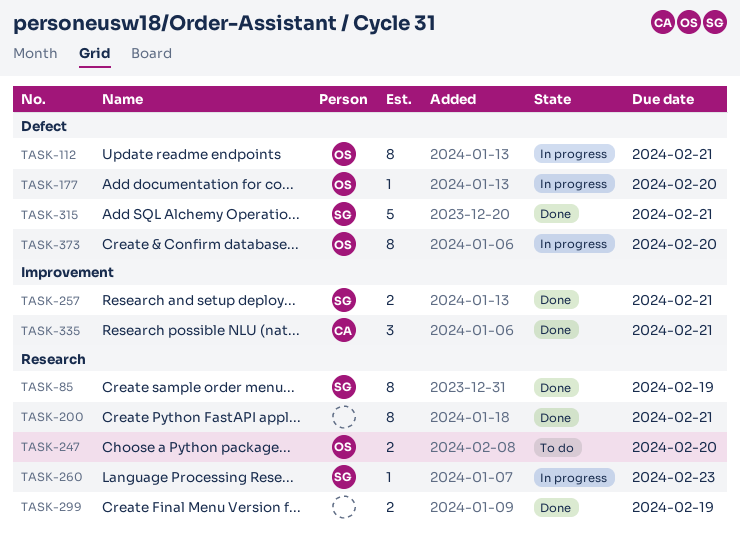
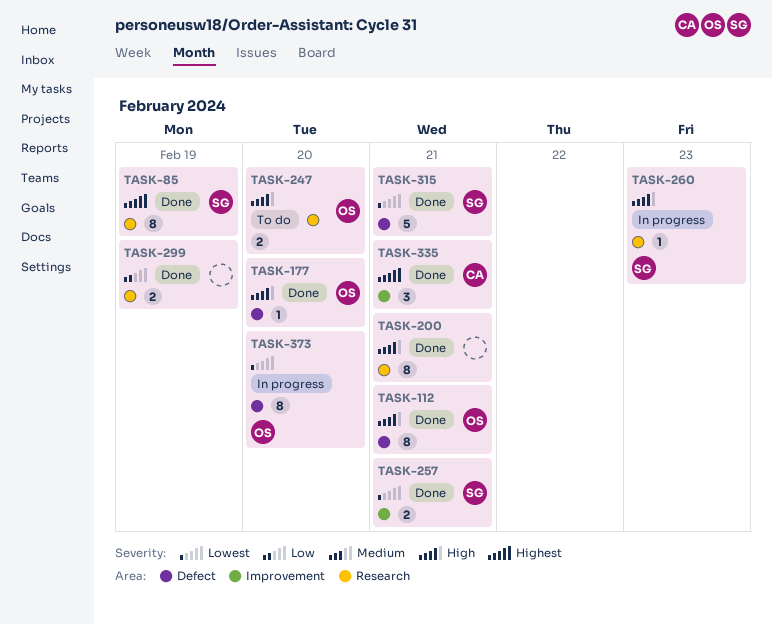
TASK-112, status: In progress -> Done
TASK-177, status: In progress -> Done

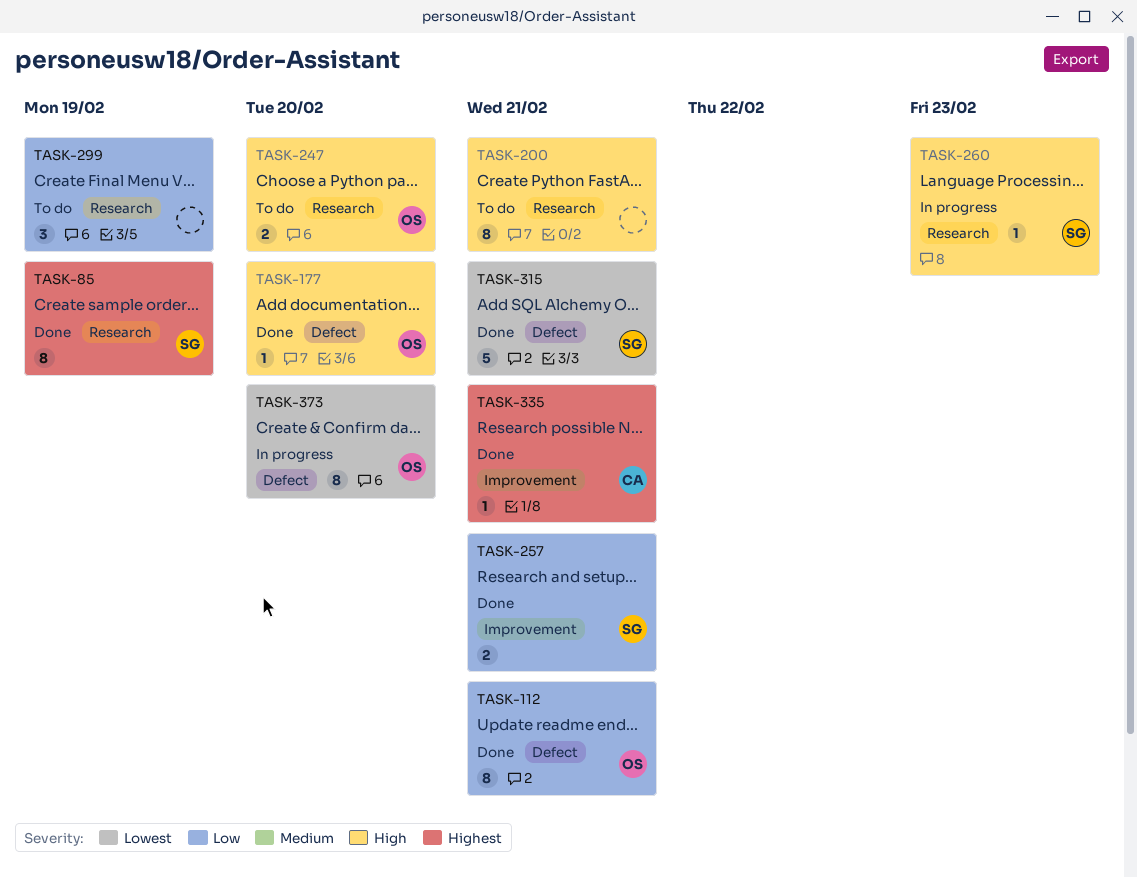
TASK-112, priority: High -> Low
TASK-200, status: Done -> To do
TASK-257, priority: Lowest -> Low
TASK-299, status: Done -> To do
TASK-299, estimate: 2 -> 3
TASK-335, estimate: 3 -> 1

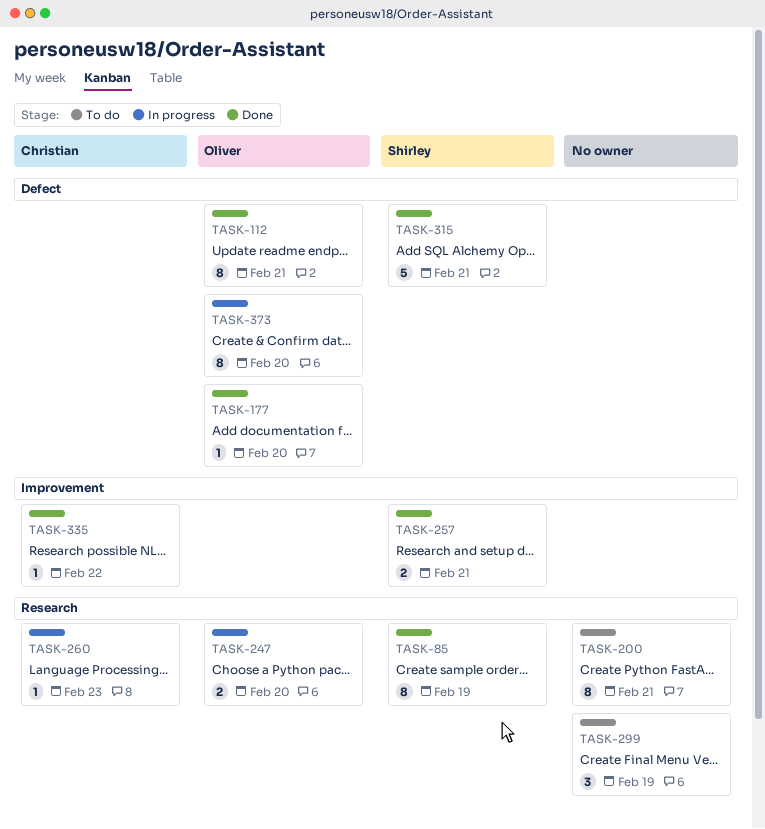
TASK-247, status: To do -> In progress
TASK-260, owner: Shirley -> Christian
TASK-335, due: Feb 21 -> Feb 22

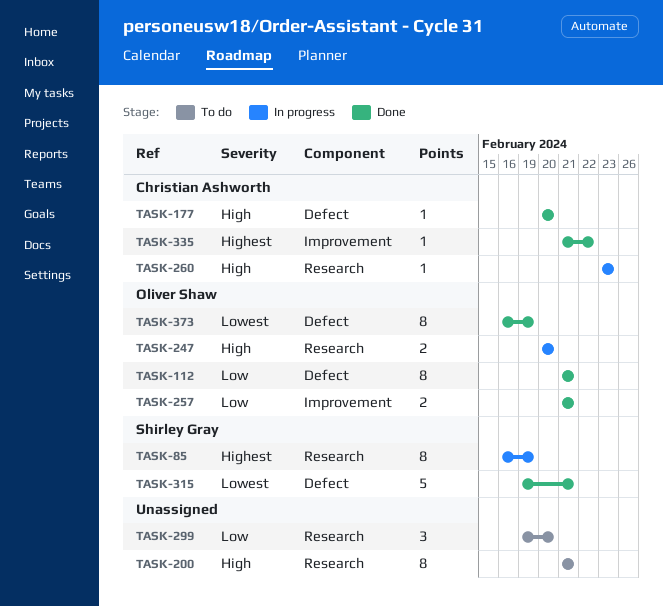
TASK-85, status: Done -> In progress
TASK-177, owner: Oliver Shaw -> Christian Ashworth
TASK-257, owner: Shirley Gray -> Oliver Shaw
TASK-299, due: Feb 19 -> Feb 20
TASK-373, status: In progress -> Done
TASK-373, due: Feb 20 -> Feb 19

